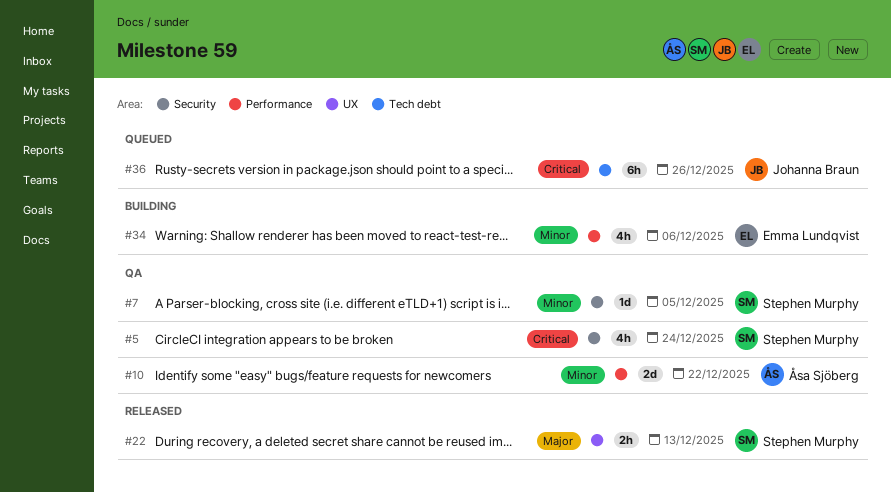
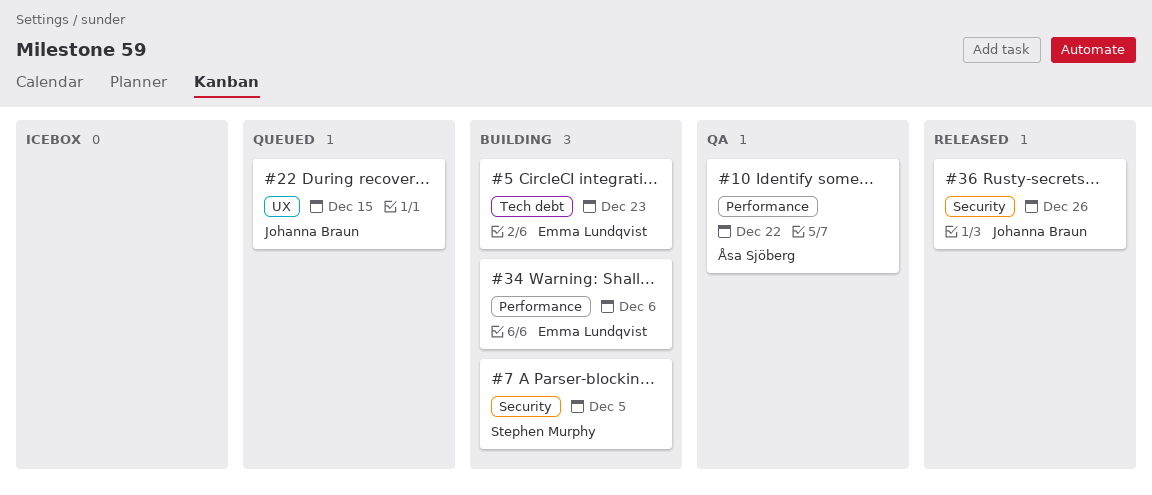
#5, status: QA -> Building
#5, owner: Stephen Murphy -> Emma Lundqvist
#5, label: Security -> Tech debt
#5, due: Dec 24 -> Dec 23
#7, status: QA -> Building
#22, status: Released -> Queued
#22, owner: Stephen Murphy -> Johanna Braun
#22, due: Dec 13 -> Dec 15
#36, status: Queued -> Released
#36, label: Tech debt -> Security

